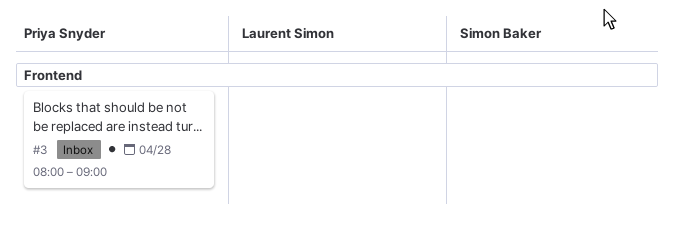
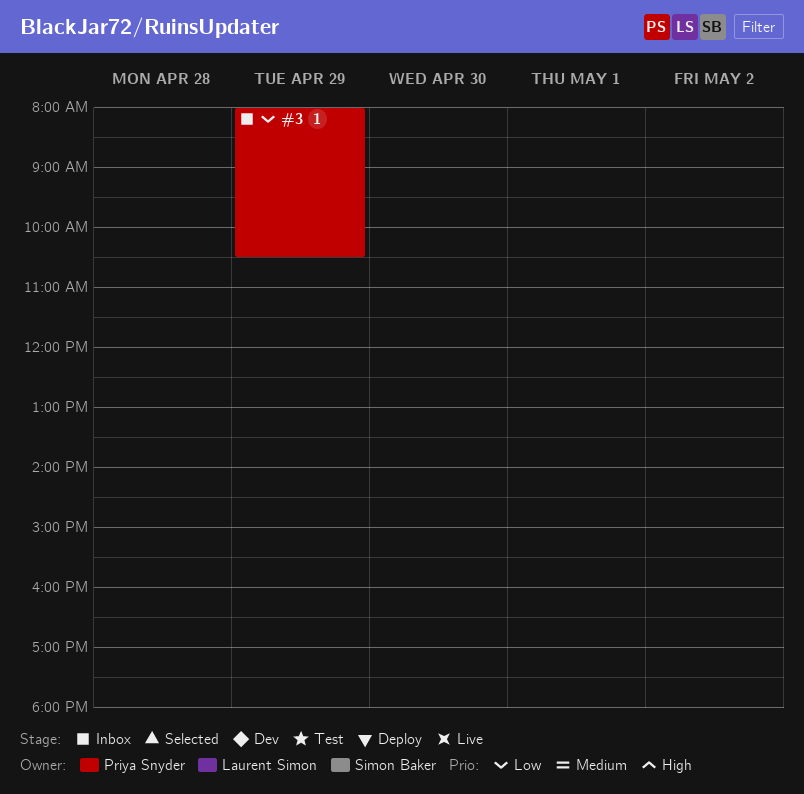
#3, day: Apr 28 -> Apr 29
#3, ends: 09:00 -> 10:30

